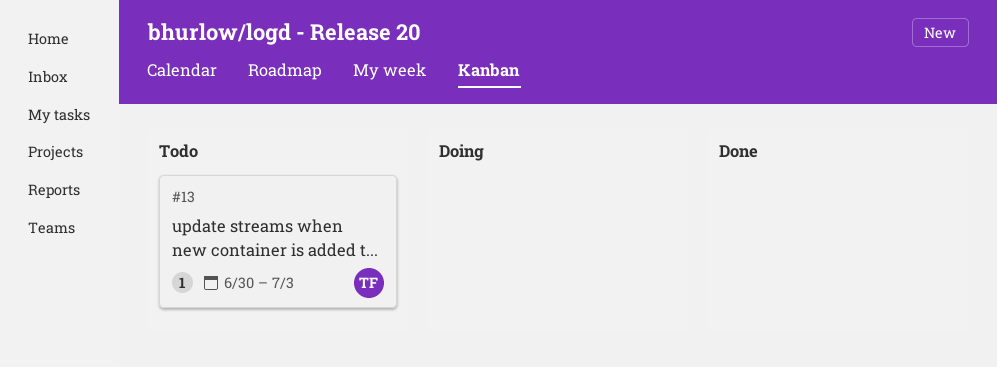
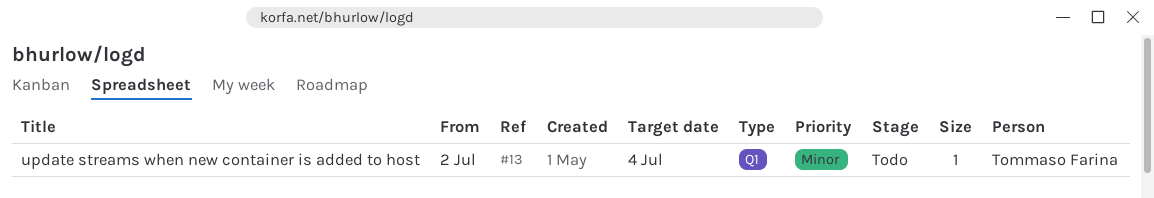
#13, start: Jun 30 -> Jul 2
#13, due: Jul 3 -> Jul 4

